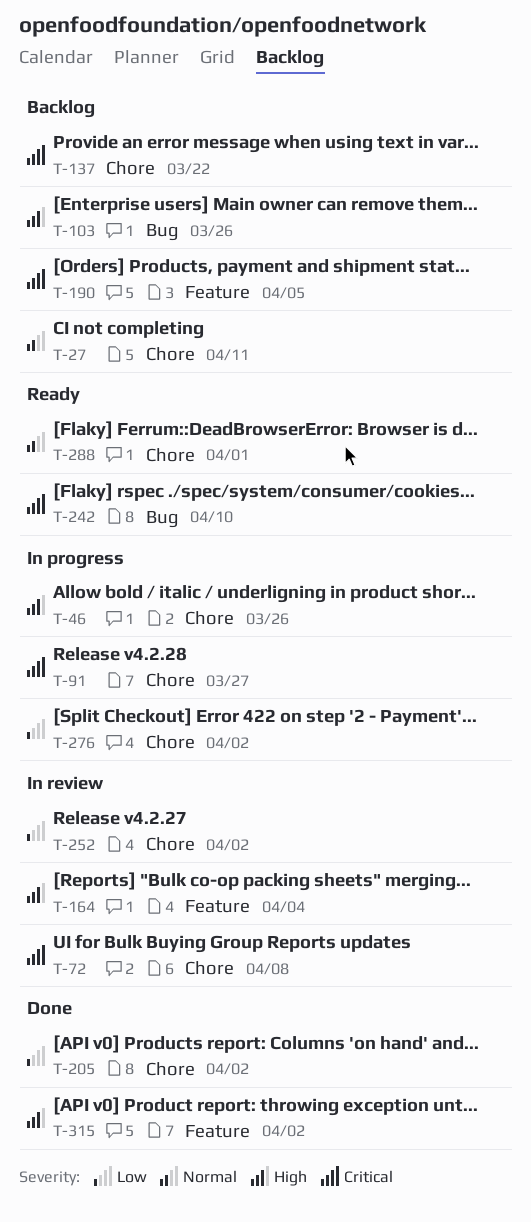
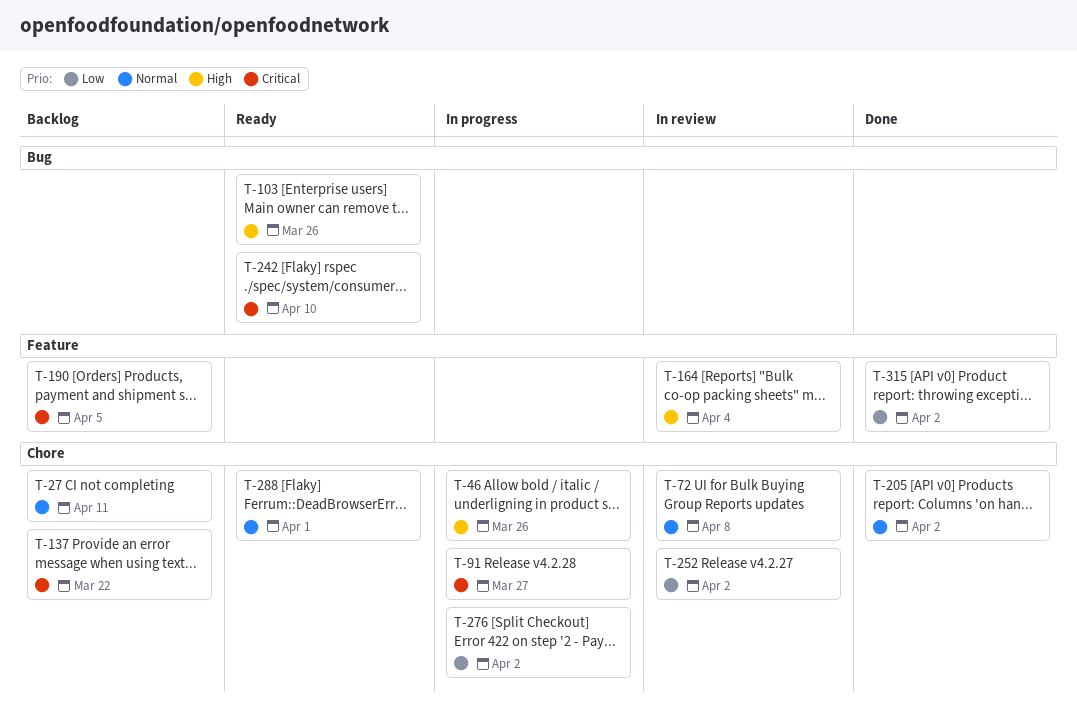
T-72, priority: Critical -> Normal
T-103, status: Backlog -> Ready
T-205, priority: Low -> Normal
T-315, priority: High -> Low

